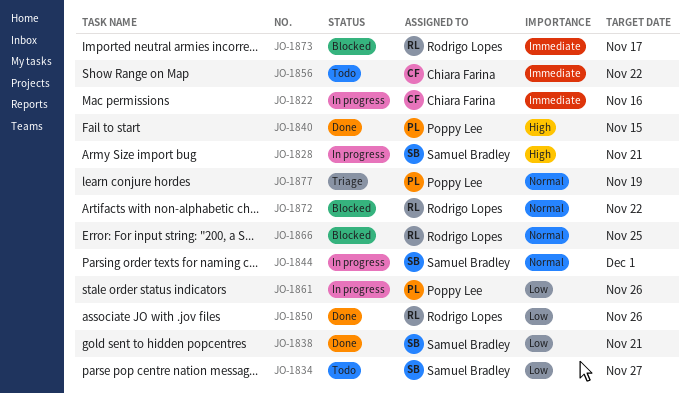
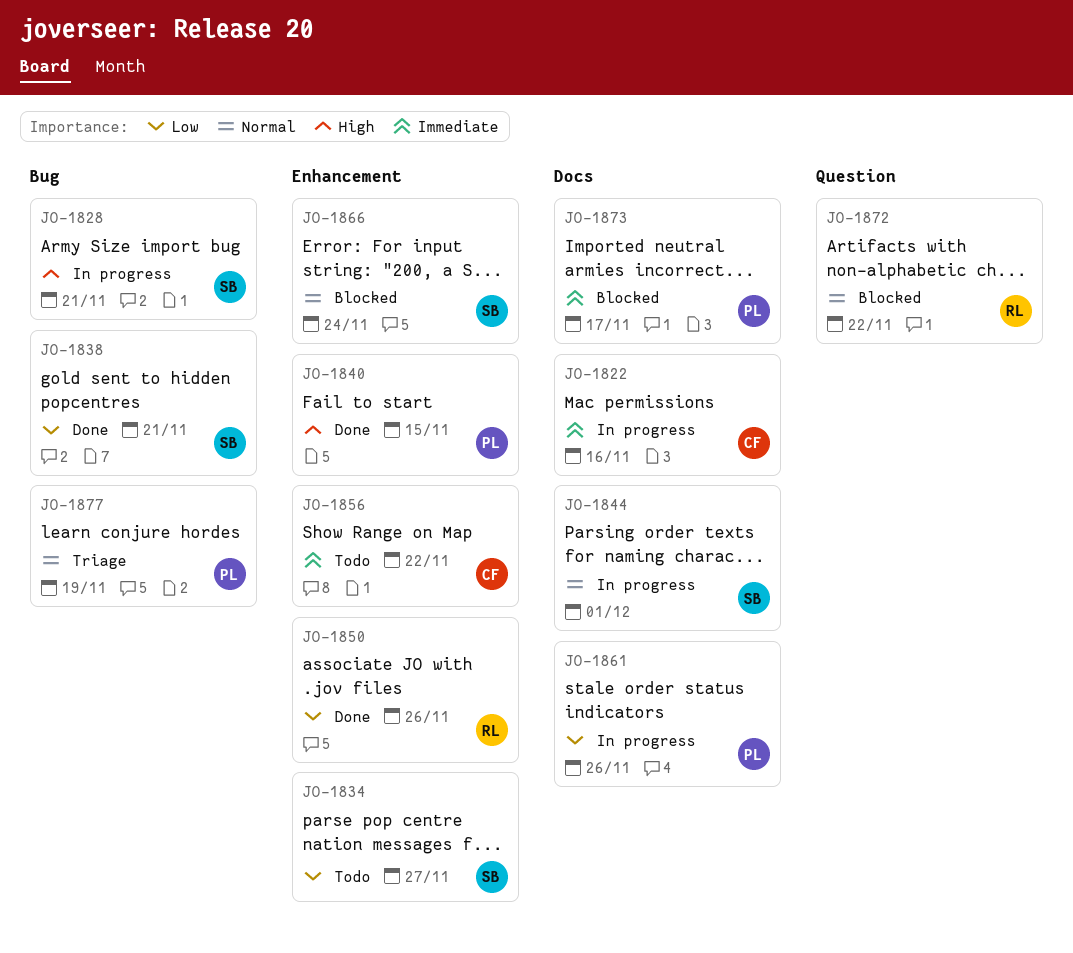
JO-1866, owner: Rodrigo Lopes -> Samuel Bradley
JO-1866, due: Nov 25 -> Nov 24
JO-1873, owner: Rodrigo Lopes -> Poppy Lee

